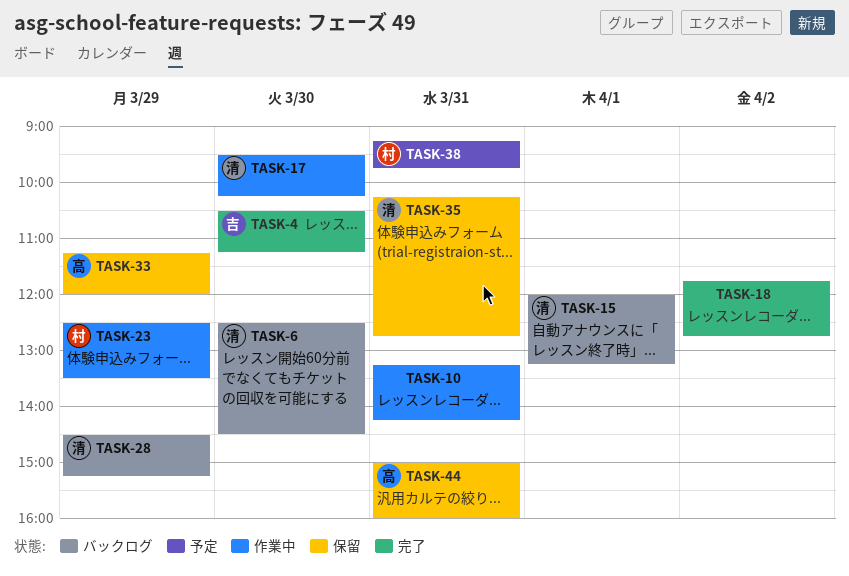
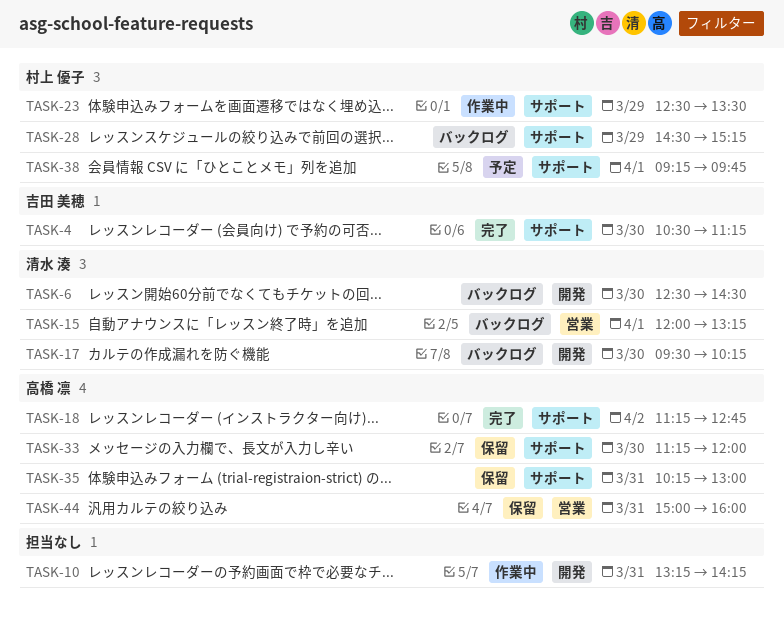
TASK-17, status: 作業中 -> バックログ
TASK-18, owner: none -> 高橋 凛
TASK-18, begins: 11:45 -> 11:15
TASK-28, owner: 清水 湊 -> 村上 優子
TASK-33, day: Mar 29 -> Mar 30
TASK-35, owner: 清水 湊 -> 高橋 凛
TASK-35, ends: 12:45 -> 13:00
TASK-38, day: Mar 31 -> Apr 1

